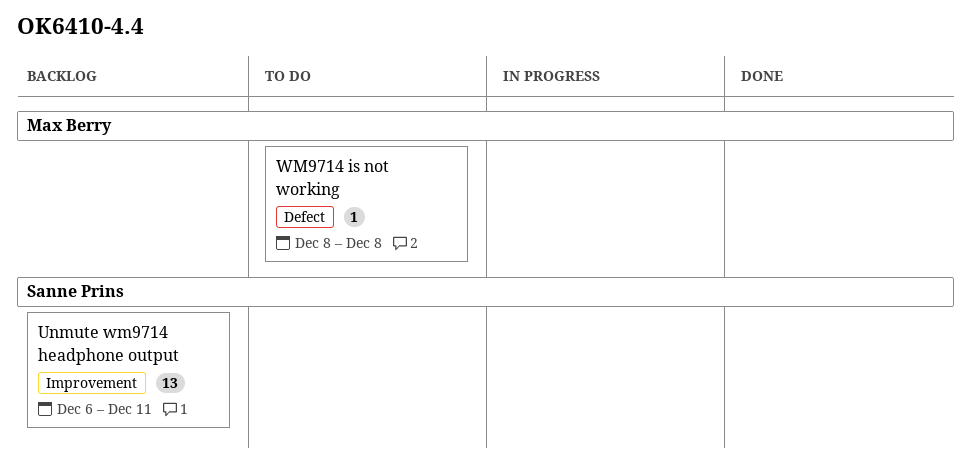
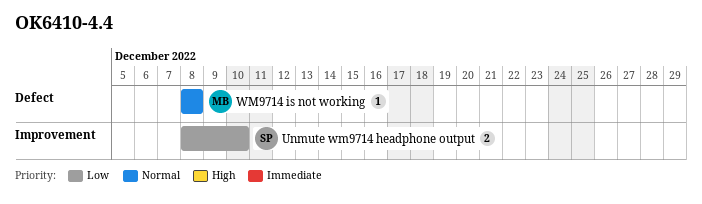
Unmute wm9714 headphone output, estimate: 13 -> 2
Unmute wm9714 headphone output, start: Dec 6 -> Dec 8
Unmute wm9714 headphone output, due: Dec 11 -> Dec 10

